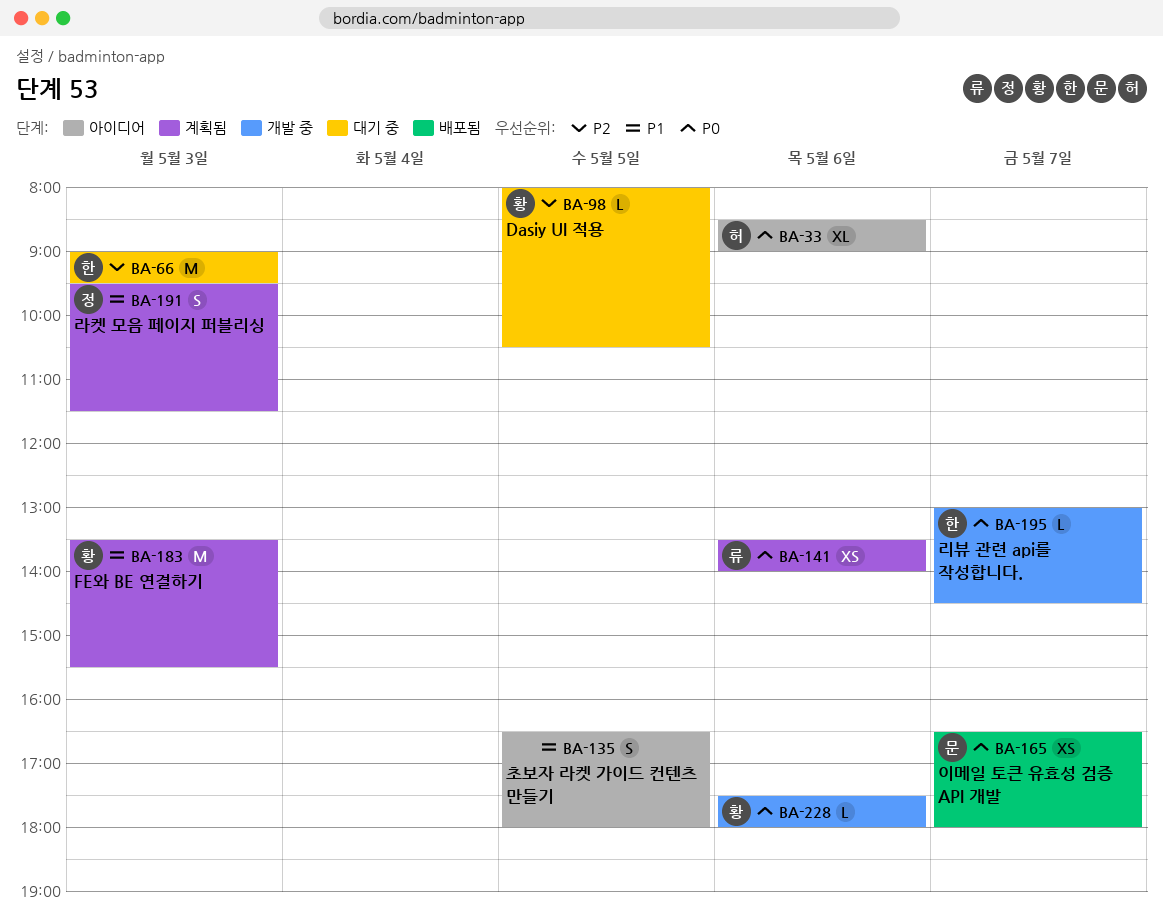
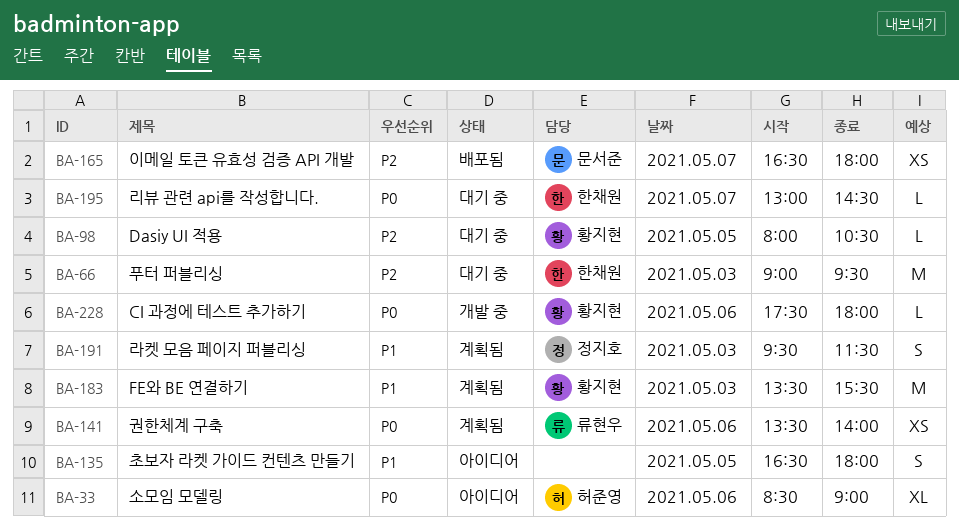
BA-165, priority: P0 -> P2
BA-195, status: 개발 중 -> 대기 중

